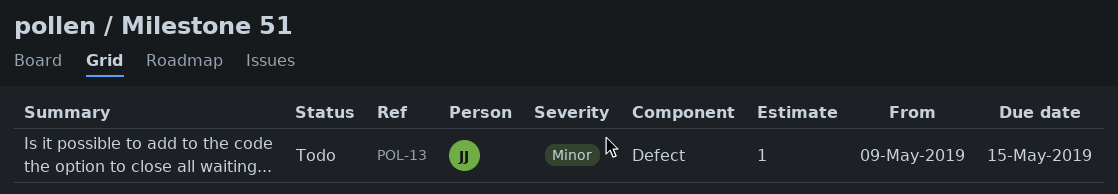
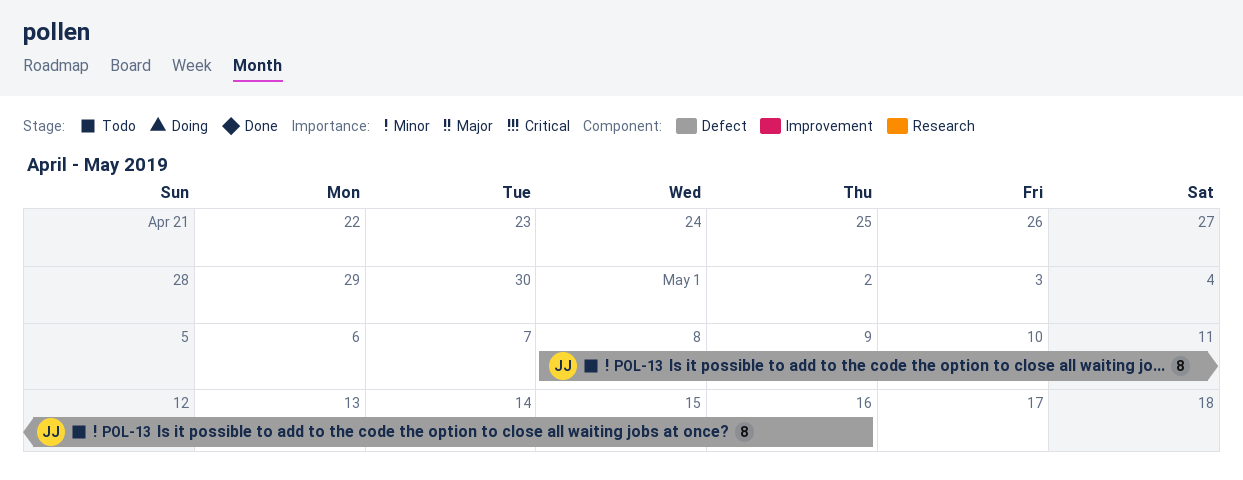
POL-13, estimate: 1 -> 8
POL-13, start: May 9 -> May 8
POL-13, due: May 15 -> May 16

